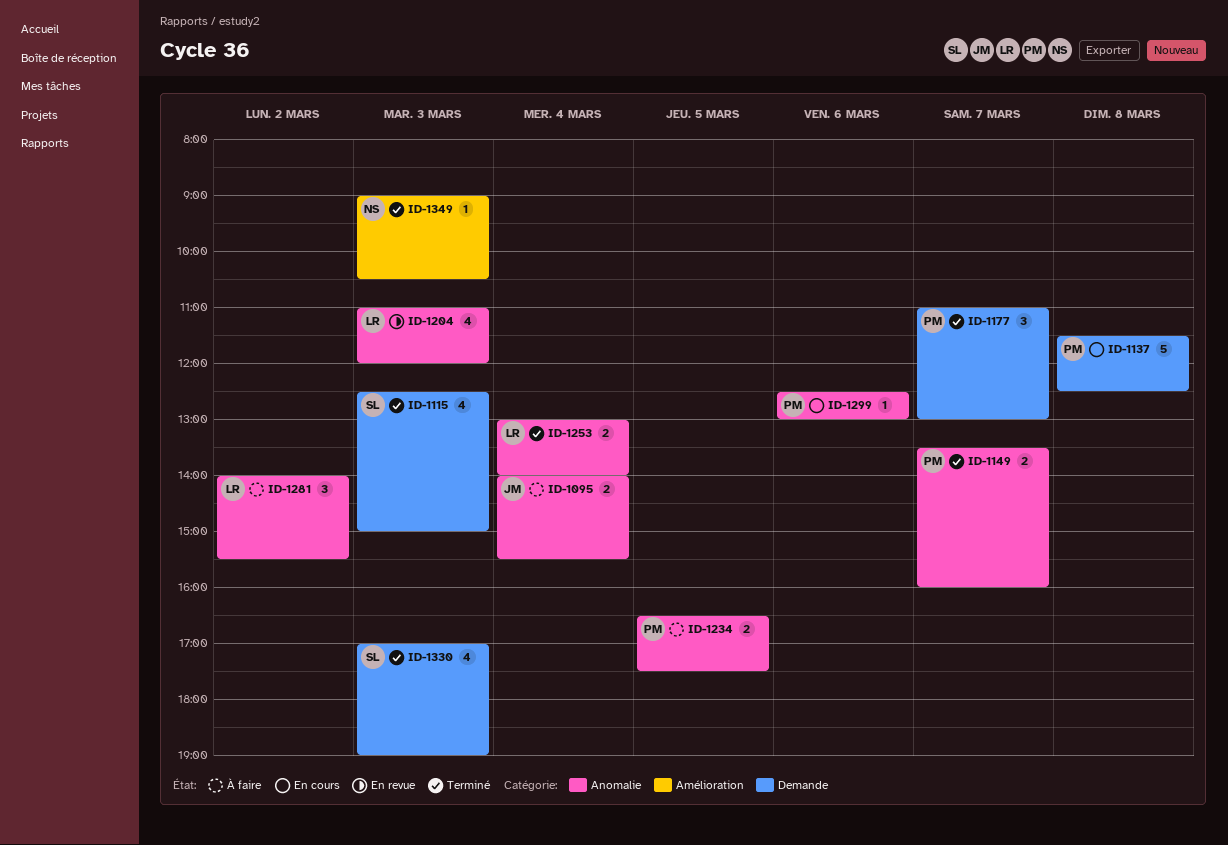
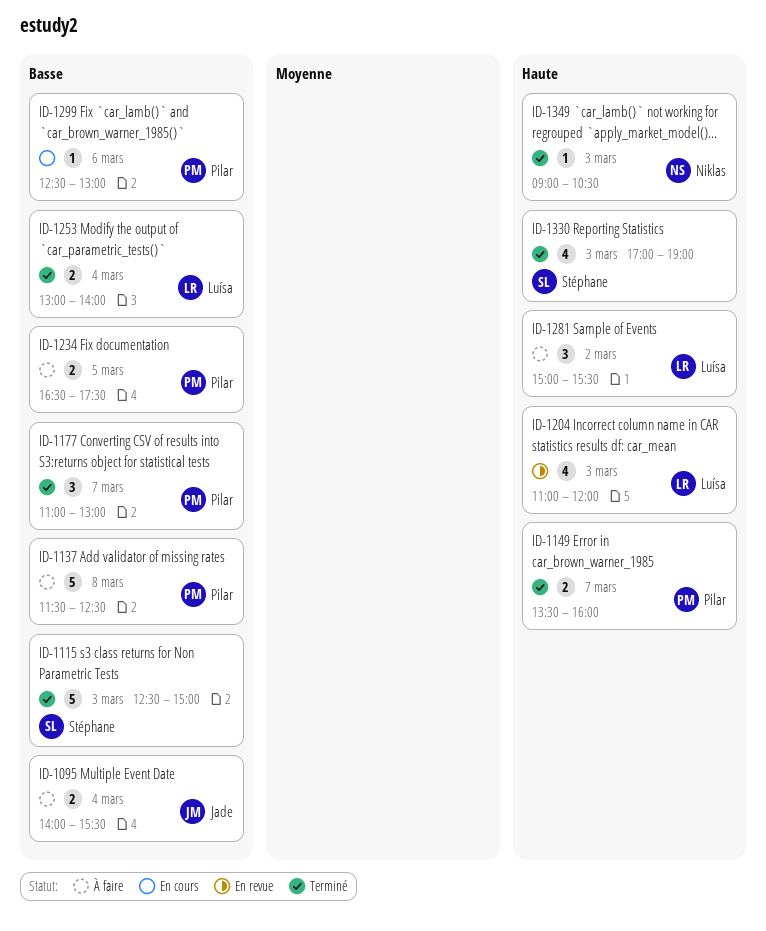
ID-1115, estimate: 4 -> 5
ID-1137, status: En cours -> À faire
ID-1281, begins: 14:00 -> 15:00

